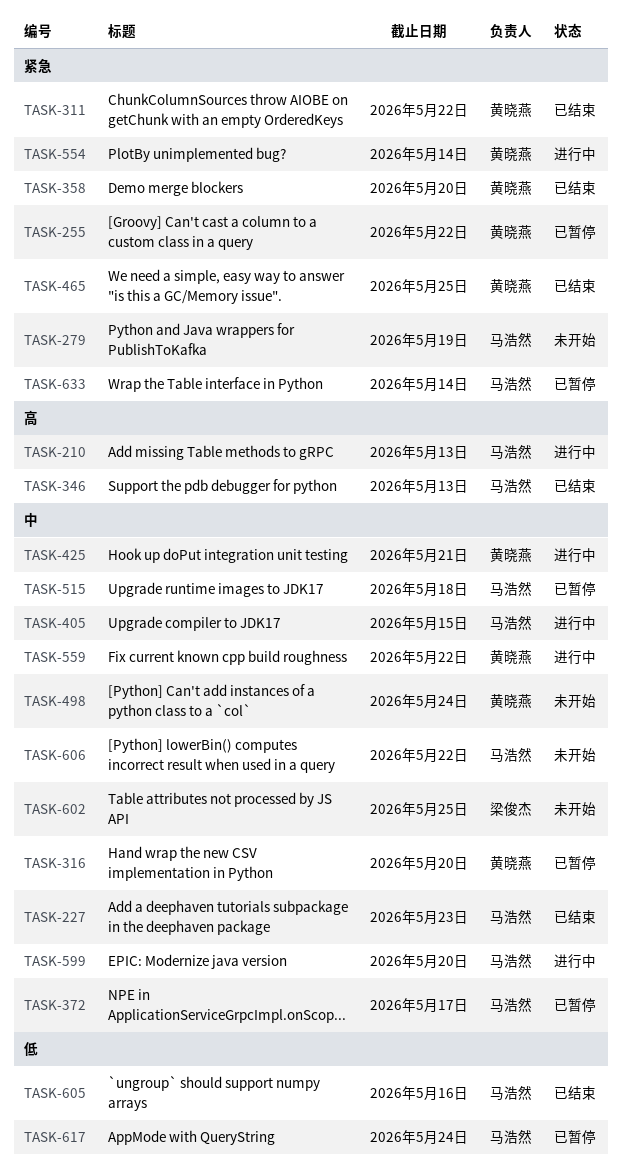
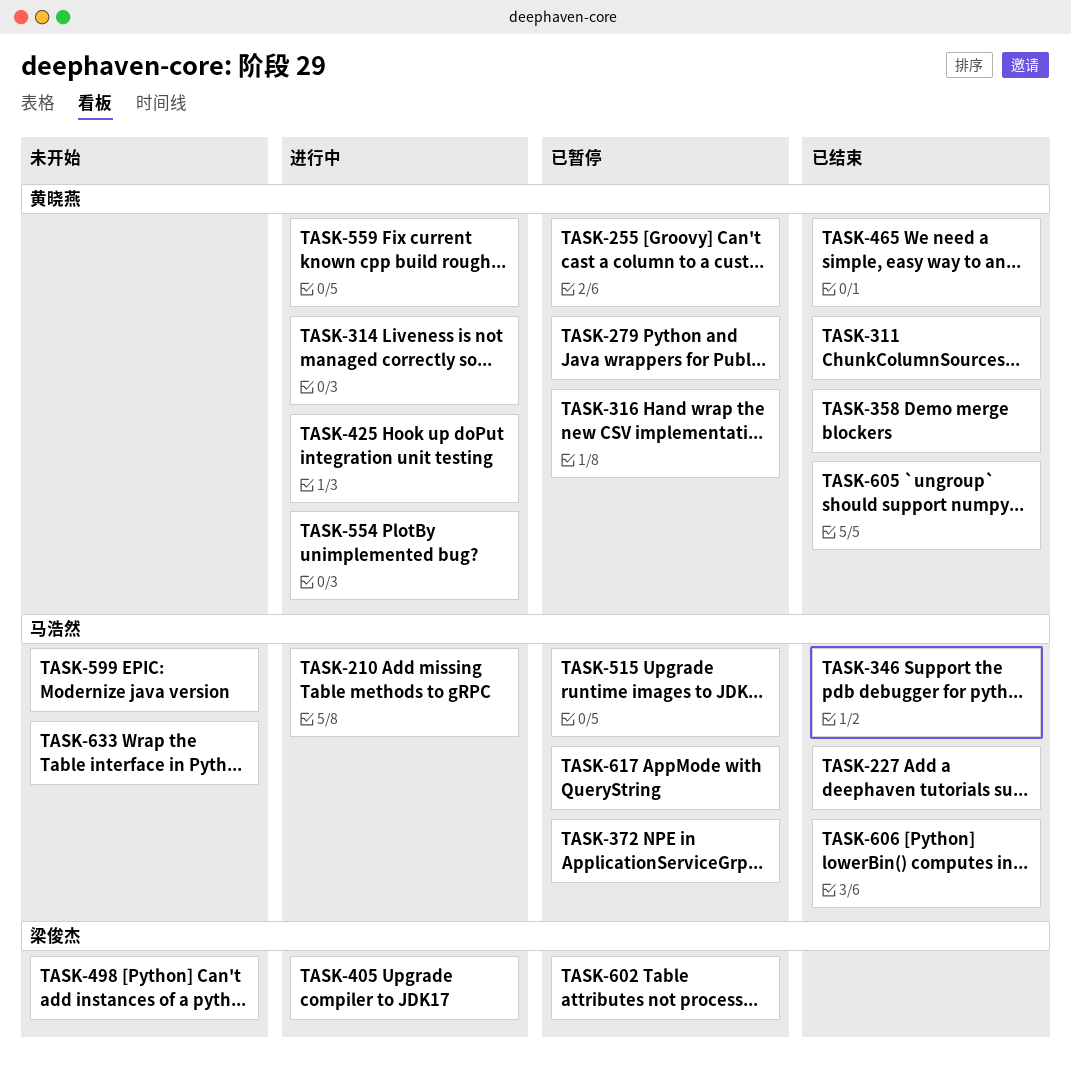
TASK-279, status: 未开始 -> 已暂停
TASK-279, owner: 马浩然 -> 黄晓燕
TASK-314: none -> present
TASK-405, owner: 马浩然 -> 梁俊杰
TASK-498, owner: 黄晓燕 -> 梁俊杰
TASK-599, status: 进行中 -> 未开始
TASK-602, status: 未开始 -> 已暂停
TASK-605, owner: 马浩然 -> 黄晓燕
TASK-606, status: 未开始 -> 已结束
TASK-633, status: 已暂停 -> 未开始

